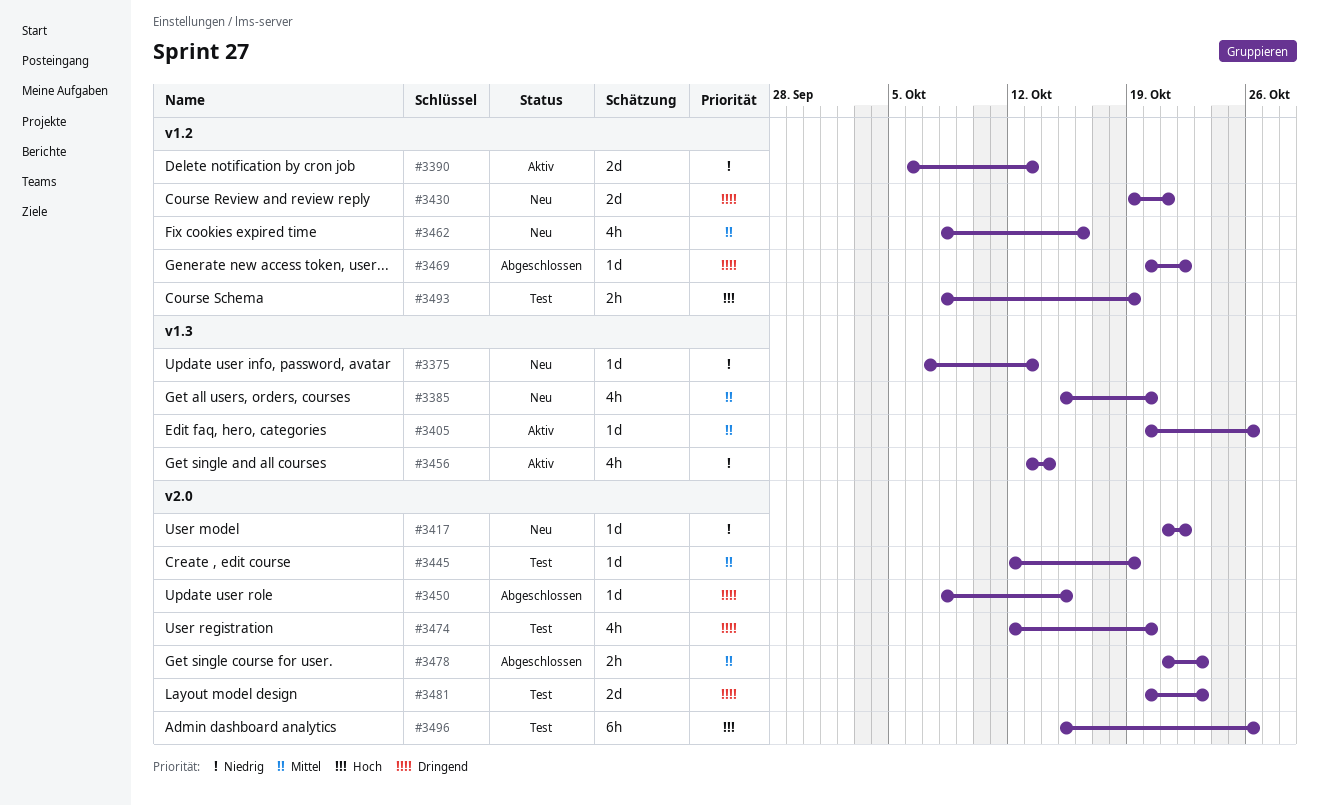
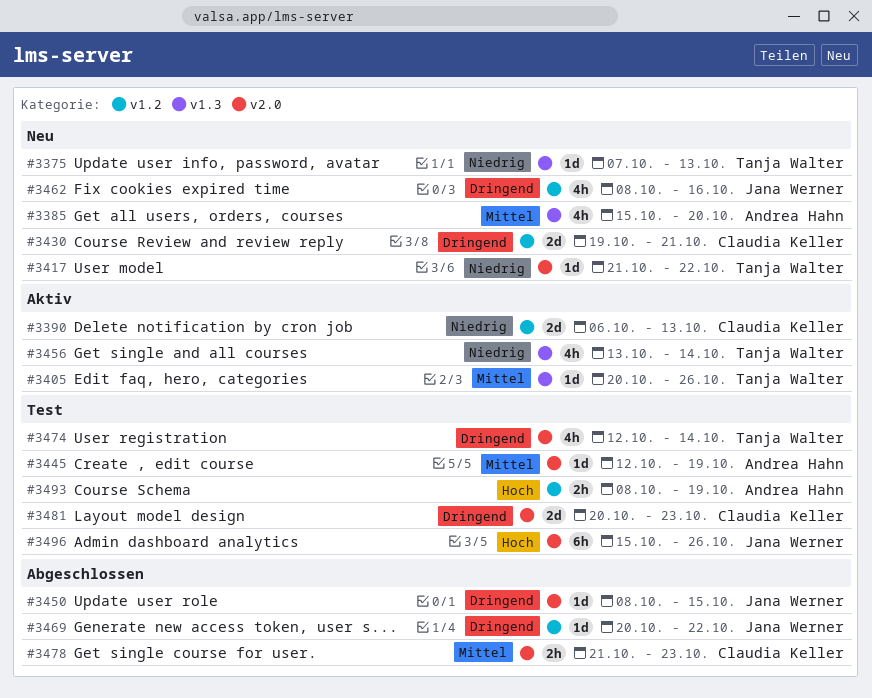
#3462, priority: Mittel -> Dringend
#3474, due: Oct 20 -> Oct 14

